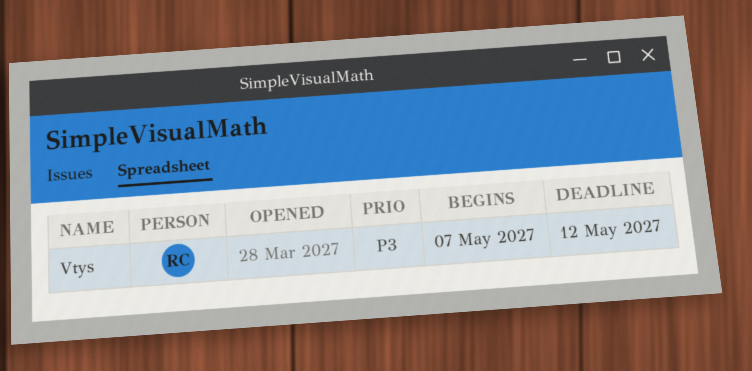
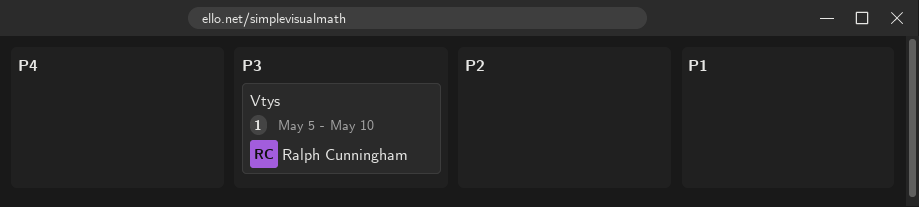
Vtys, start: May 7 -> May 5
Vtys, due: May 12 -> May 10

